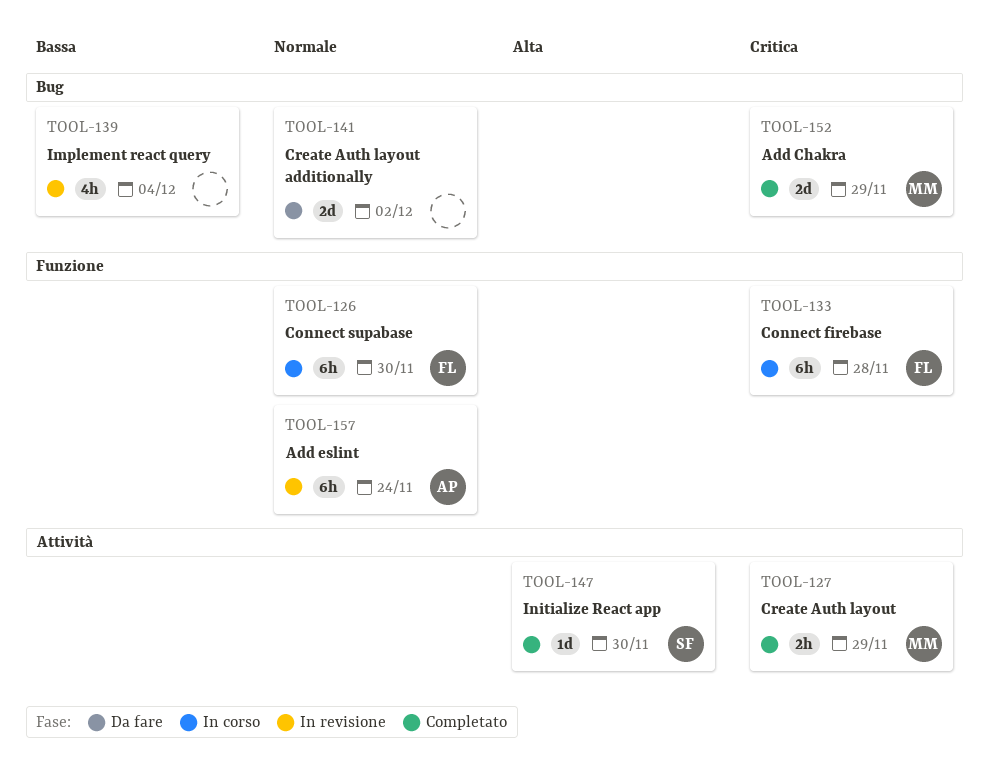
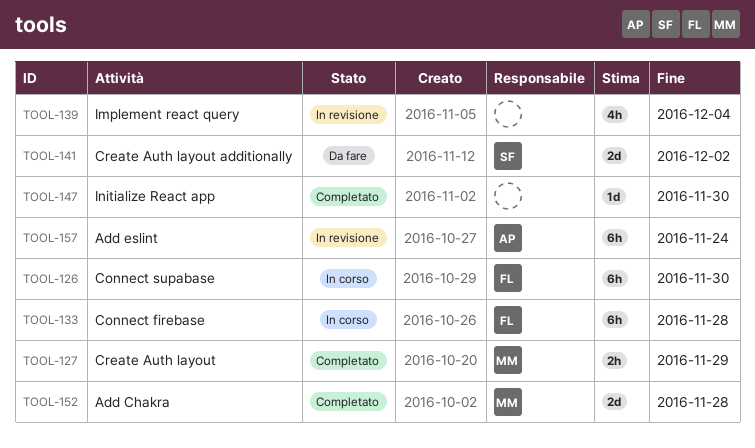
TOOL-141, owner: none -> SF
TOOL-147, owner: SF -> none
TOOL-152, due: Nov 29 -> Nov 28

